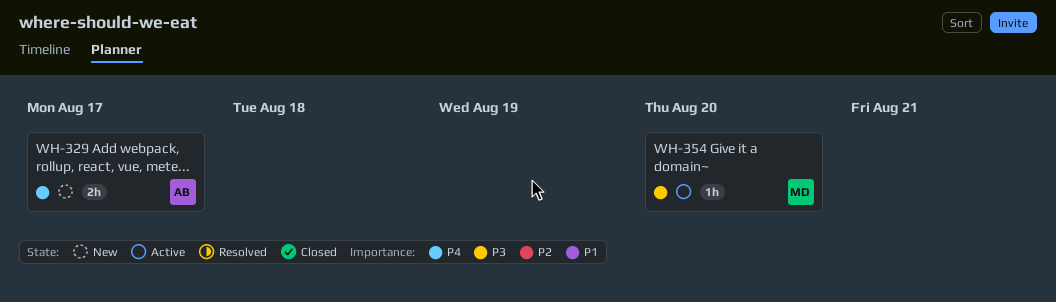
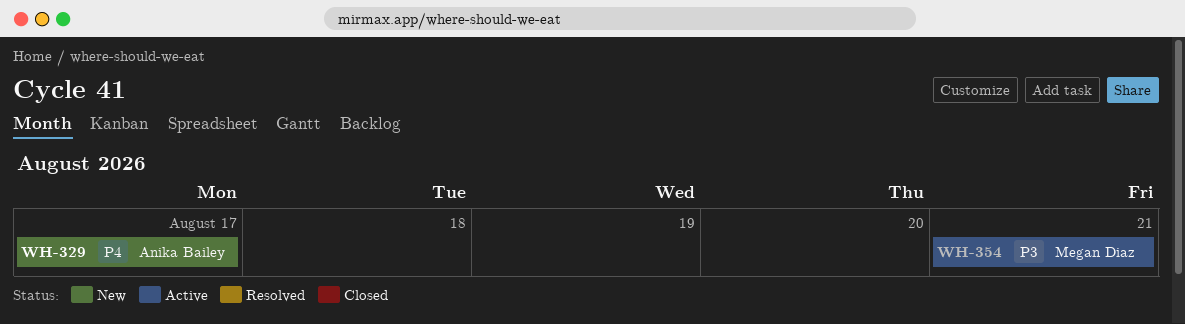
WH-354, due: Aug 20 -> Aug 21

